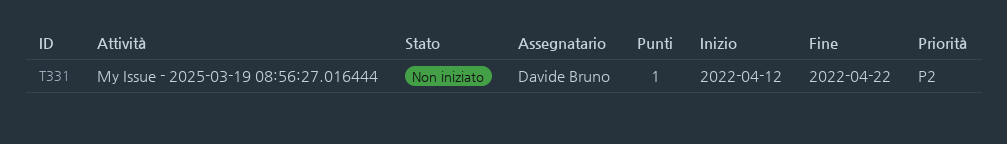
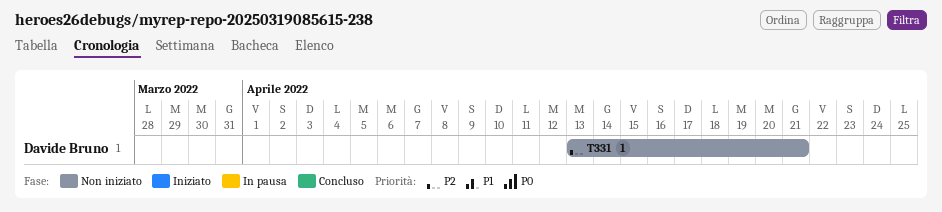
T331, start: Apr 12 -> Apr 13
T331, due: Apr 22 -> Apr 21

